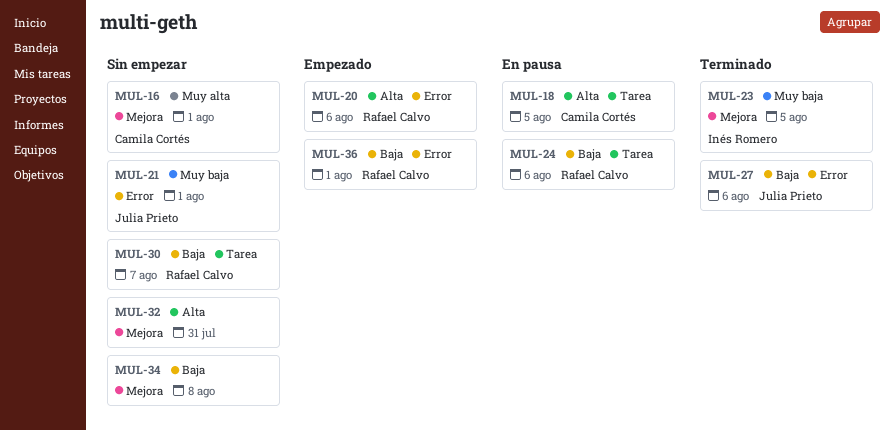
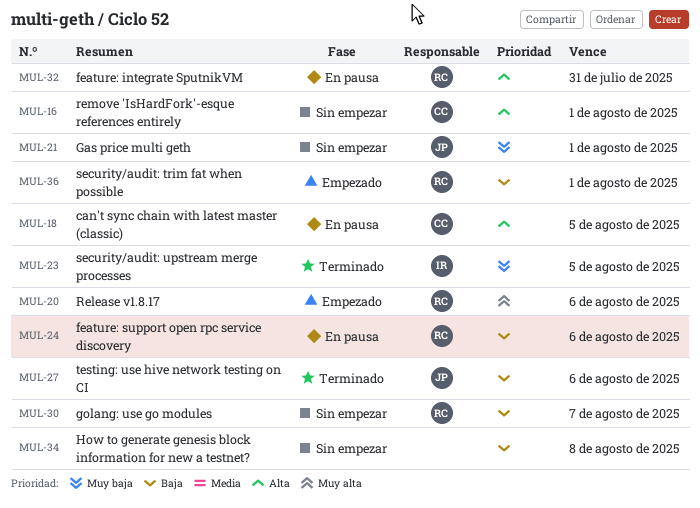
MUL-16, priority: Muy alta -> Alta
MUL-20, priority: Alta -> Muy alta
MUL-32, status: Sin empezar -> En pausa
MUL-32, owner: none -> Rafael Calvo

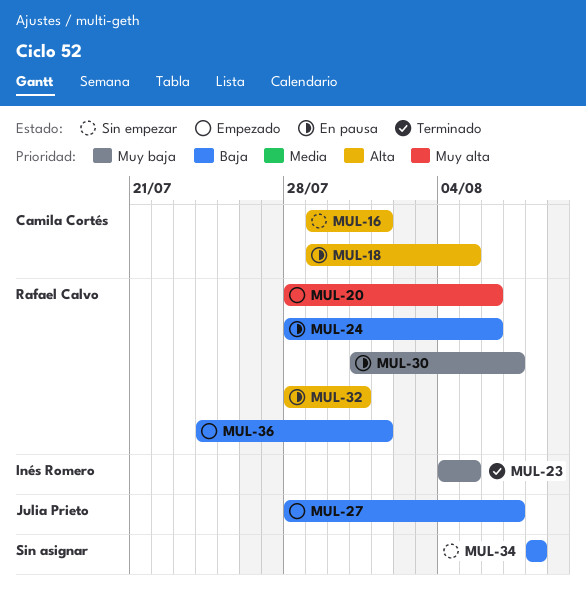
MUL-21: present -> none
MUL-27, status: Terminado -> Empezado
MUL-27, due: Aug 6 -> Aug 7
MUL-30, status: Sin empezar -> En pausa
MUL-30, priority: Baja -> Muy baja

